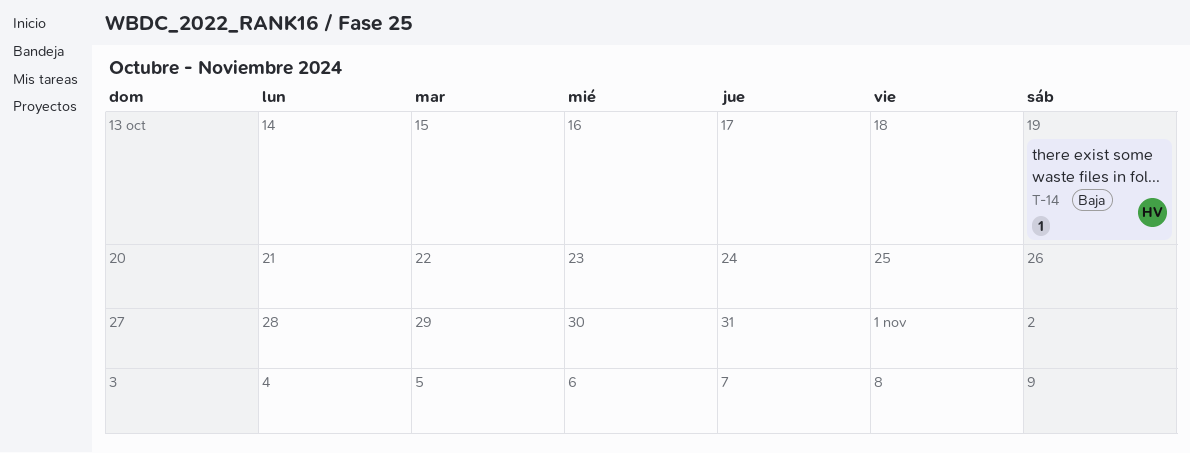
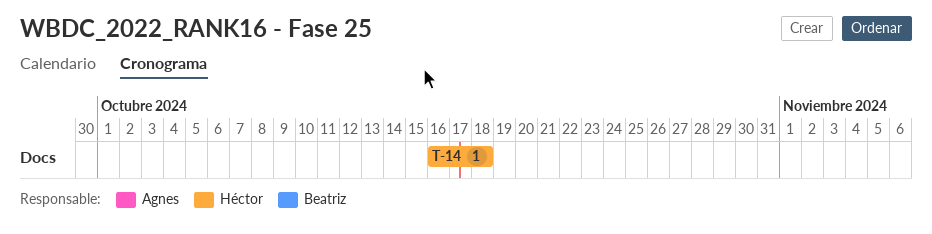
T-14, due: Oct 19 -> Oct 18

